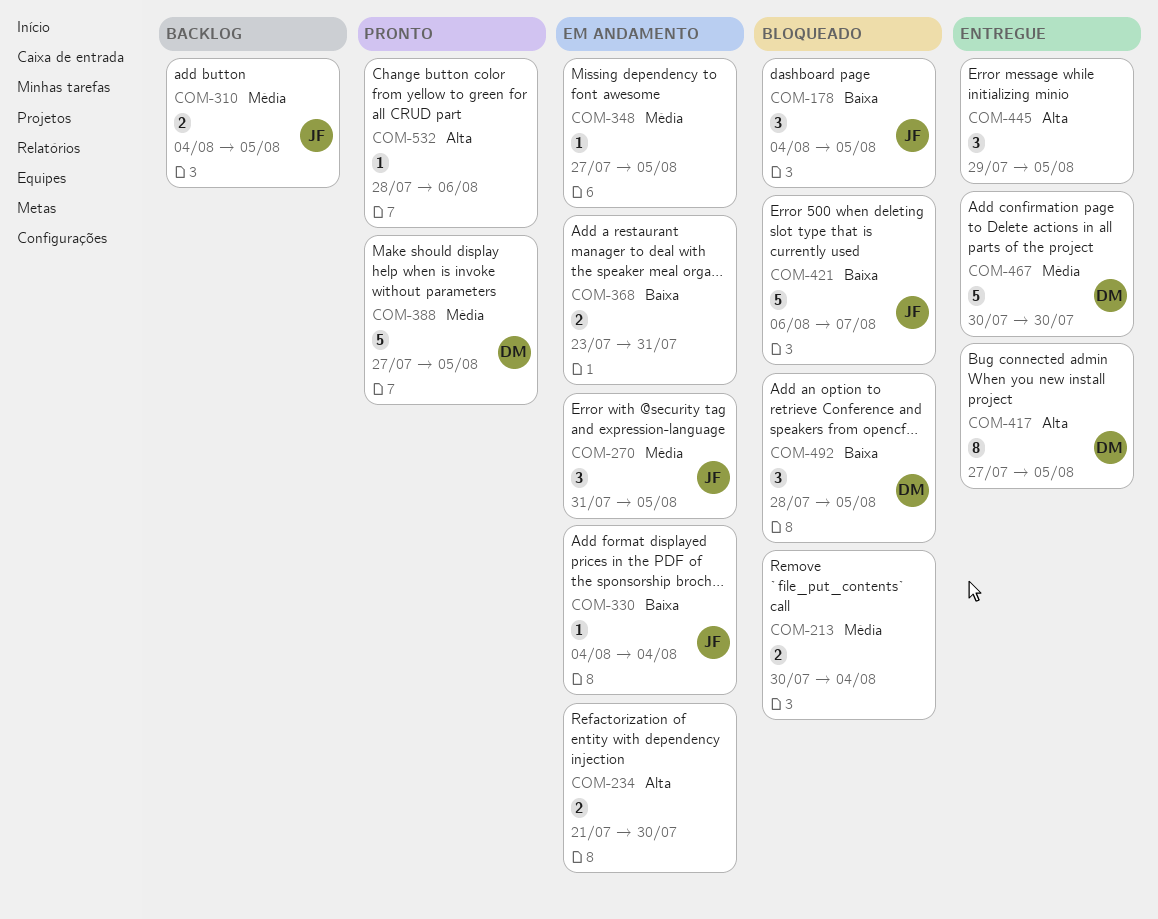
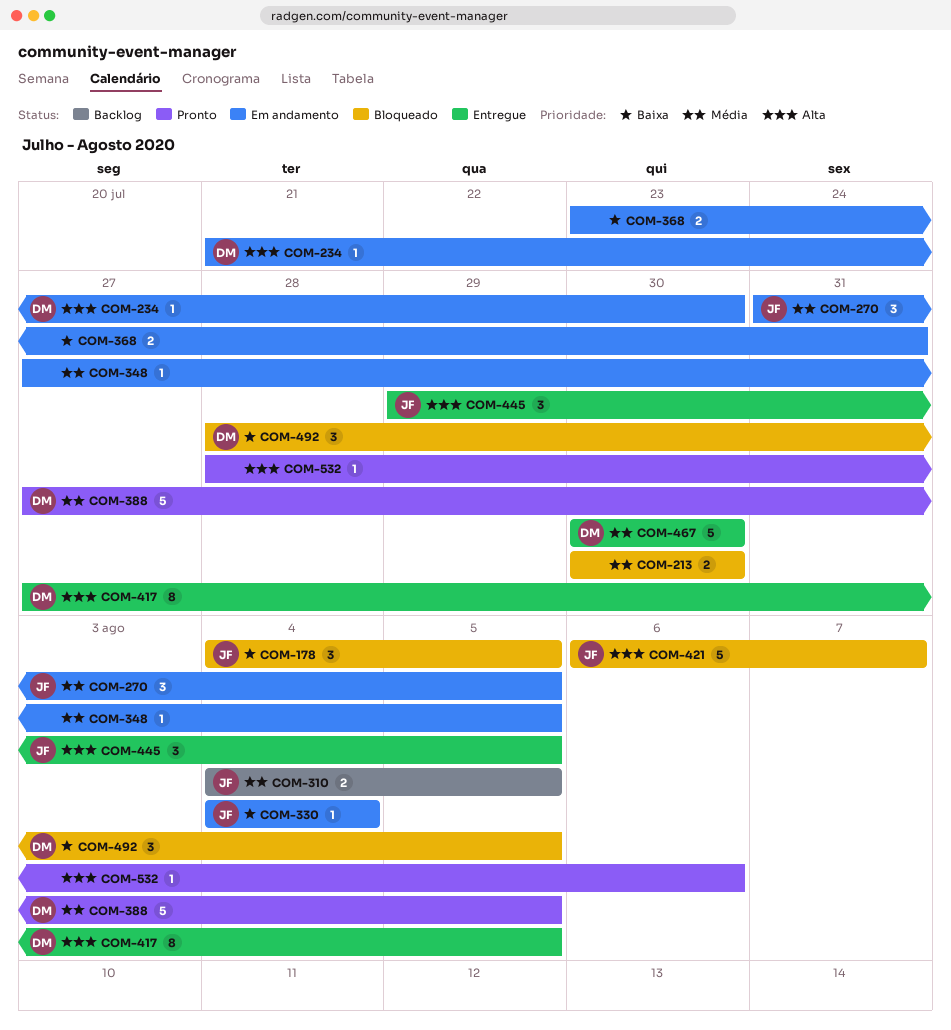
COM-213, due: Aug 4 -> Jul 30
COM-234, owner: none -> DM
COM-234, estimate: 2 -> 1
COM-421, priority: Baixa -> Alta
COM-445, owner: none -> JF

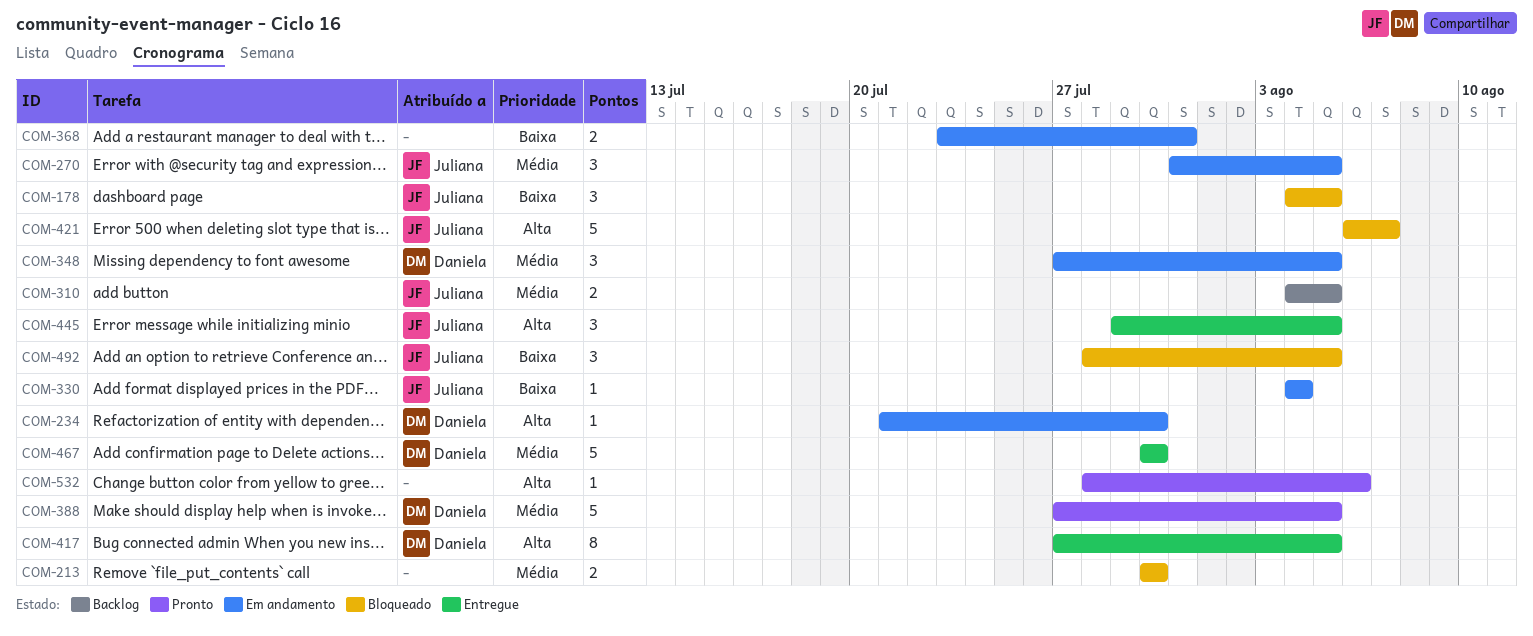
COM-348, owner: none -> Daniela
COM-348, estimate: 1 -> 3
COM-492, owner: Daniela -> Juliana

